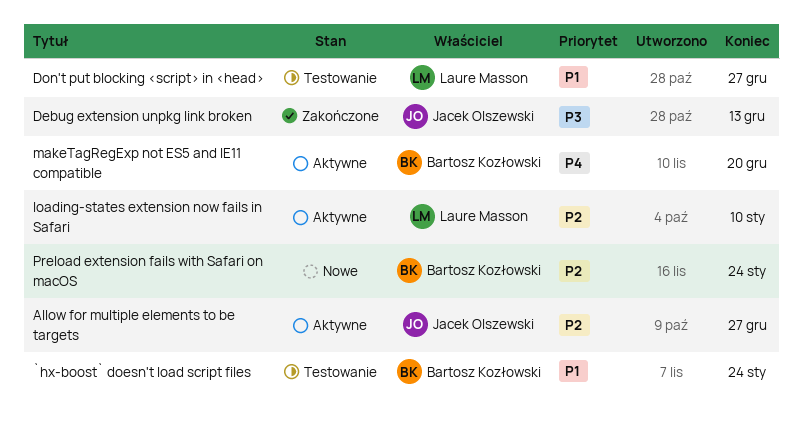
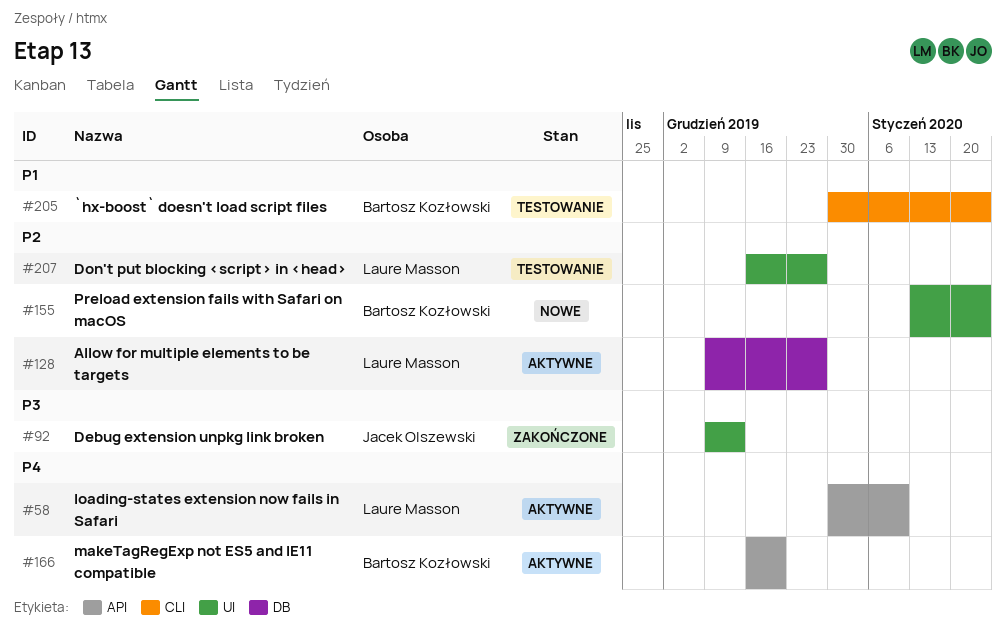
Allow for multiple elements to be targets, owner: Jacek Olszewski -> Laure Masson
Don't put blocking <script> in <head>, priority: P1 -> P2
loading-states extension now fails in Safari, priority: P2 -> P4

